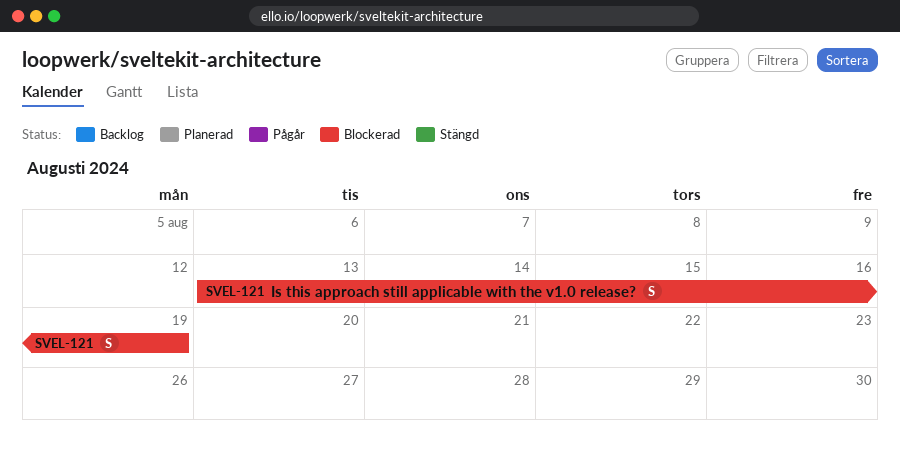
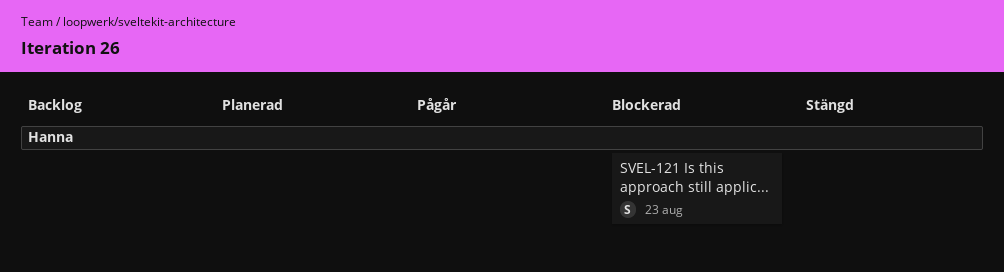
SVEL-121, due: Aug 19 -> Aug 23

